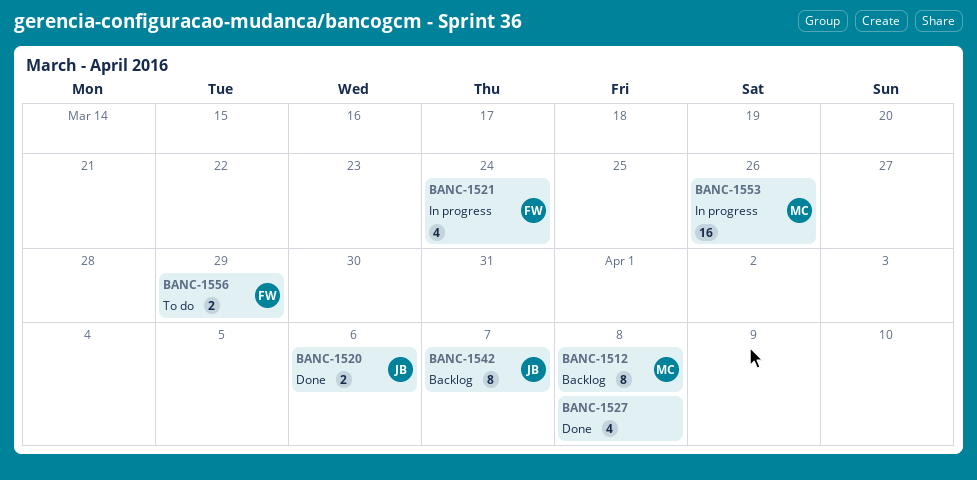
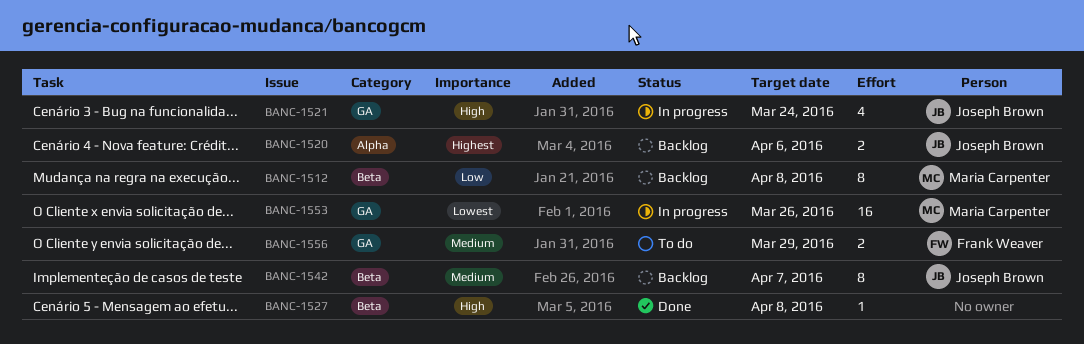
BANC-1520, status: Done -> Backlog
BANC-1521, owner: Frank Weaver -> Joseph Brown
BANC-1527, estimate: 4 -> 1

